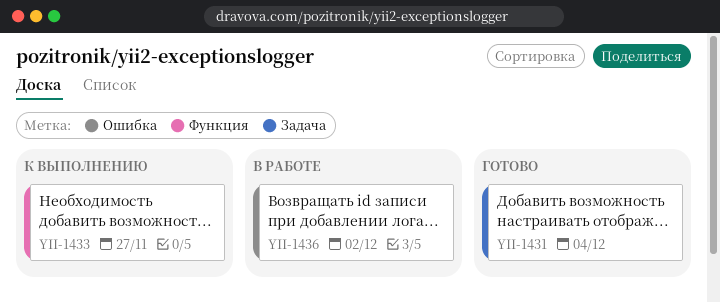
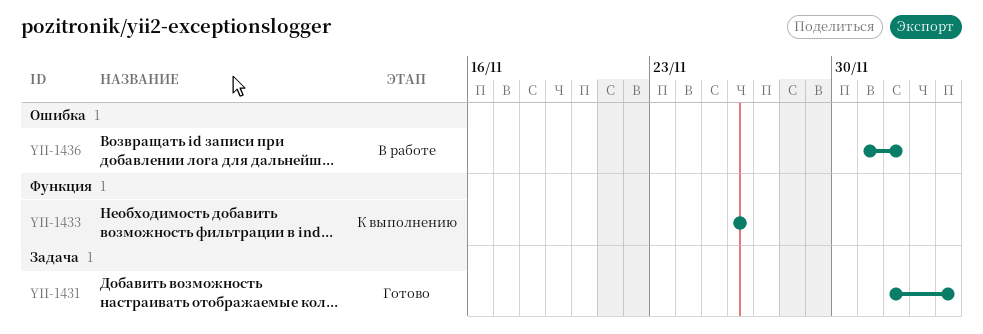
YII-1433, due: Nov 27 -> Nov 26

